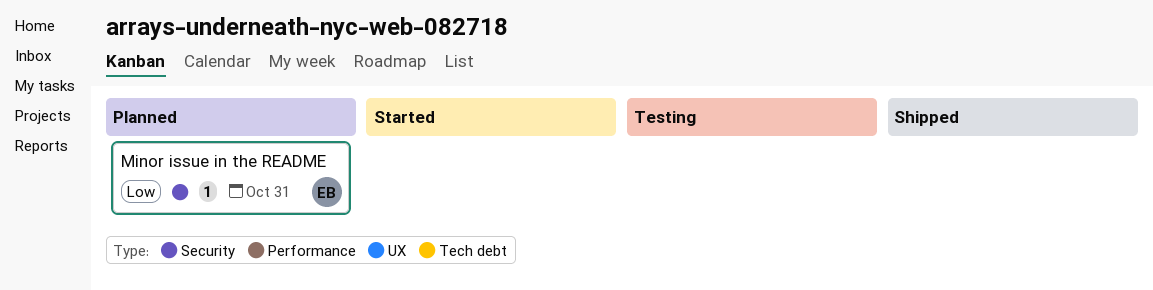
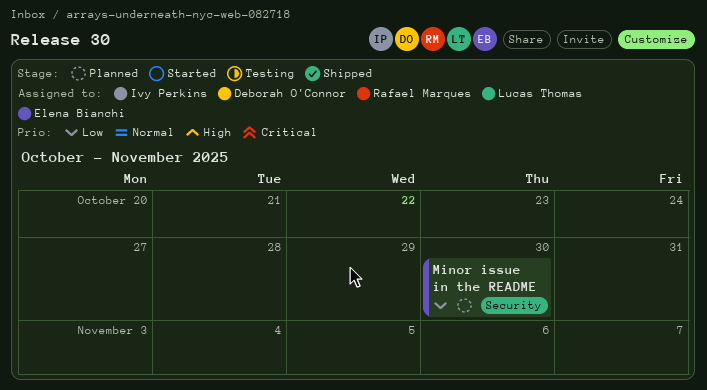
Minor issue in the README, due: Oct 31 -> Oct 30

